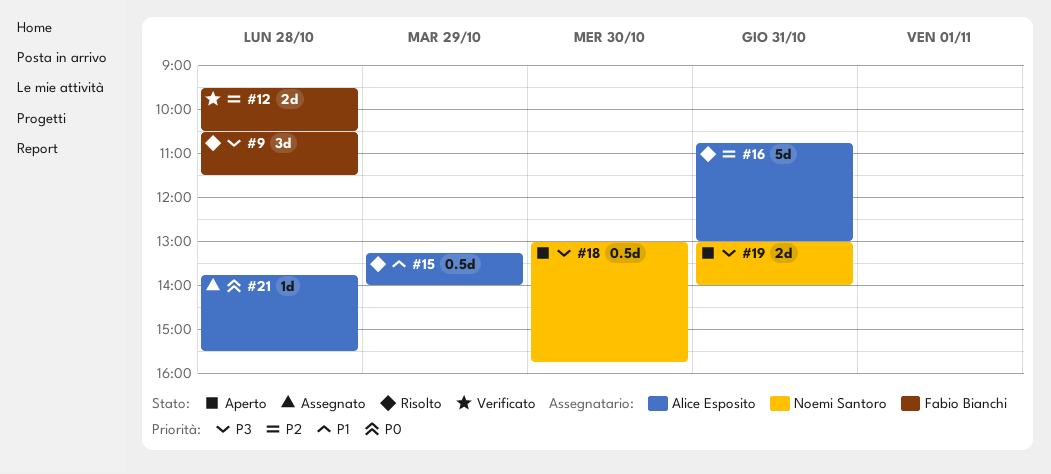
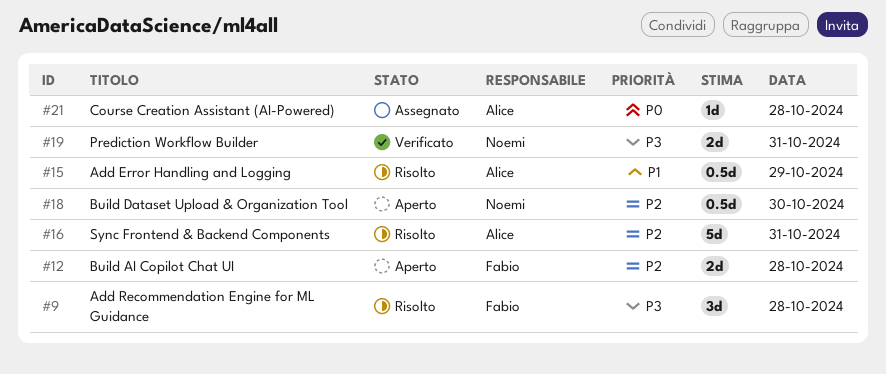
#12, status: Verificato -> Aperto
#18, priority: P3 -> P2
#19, status: Aperto -> Verificato

